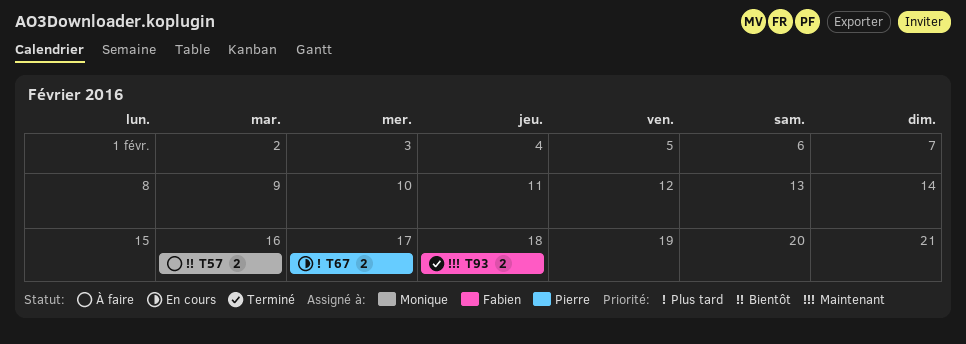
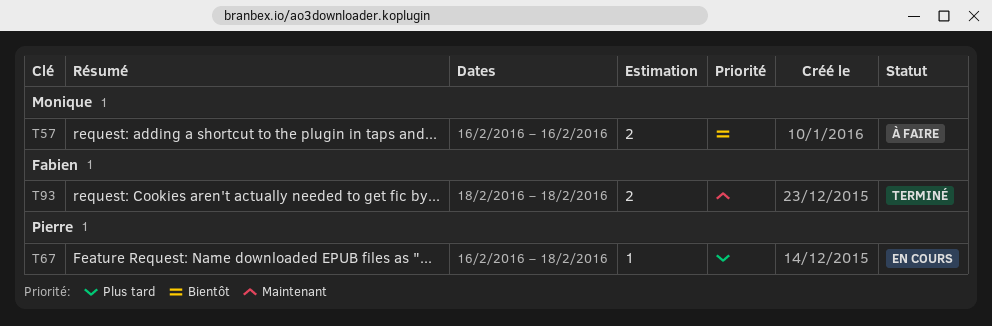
T67, estimate: 2 -> 1
T67, start: Feb 17 -> Feb 16
T67, due: Feb 17 -> Feb 18

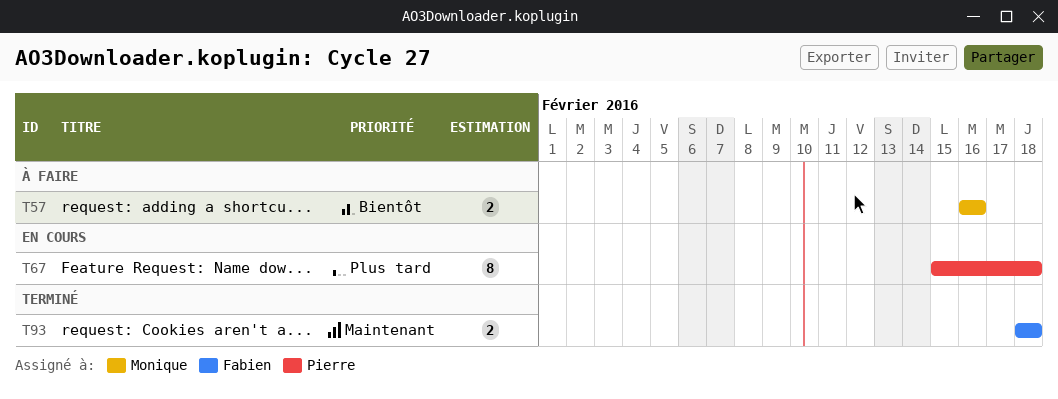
T67, estimate: 1 -> 8
T67, start: Feb 16 -> Feb 15

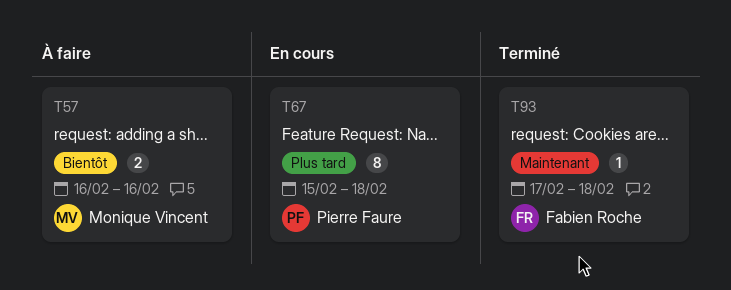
T93, estimate: 2 -> 1
T93, start: Feb 18 -> Feb 17

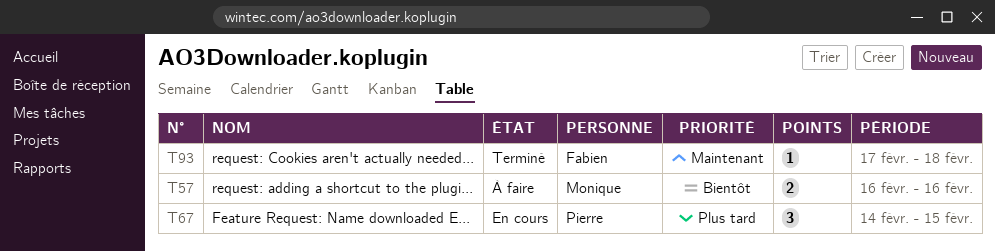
T67, estimate: 8 -> 3
T67, start: Feb 15 -> Feb 14
T67, due: Feb 18 -> Feb 15

